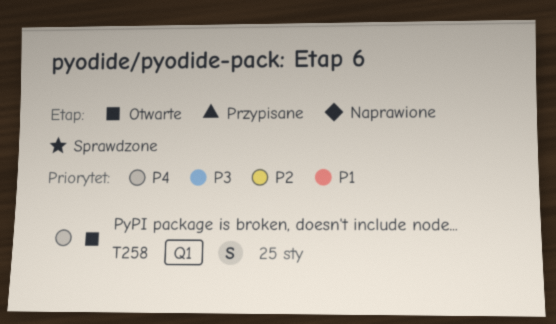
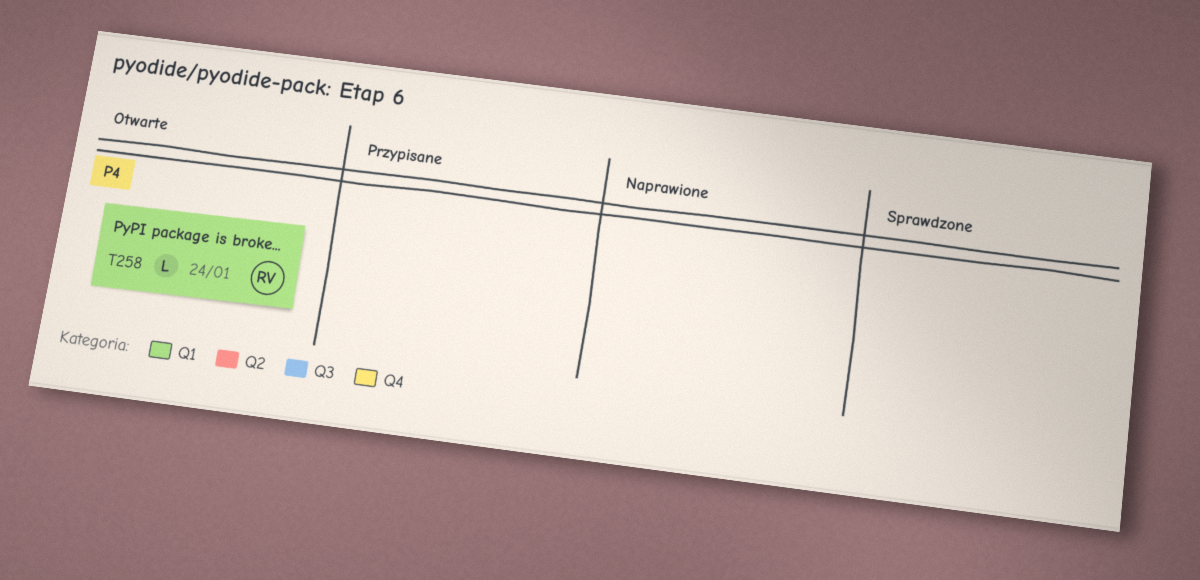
T258, estimate: S -> L
T258, due: Jan 25 -> Jan 24

